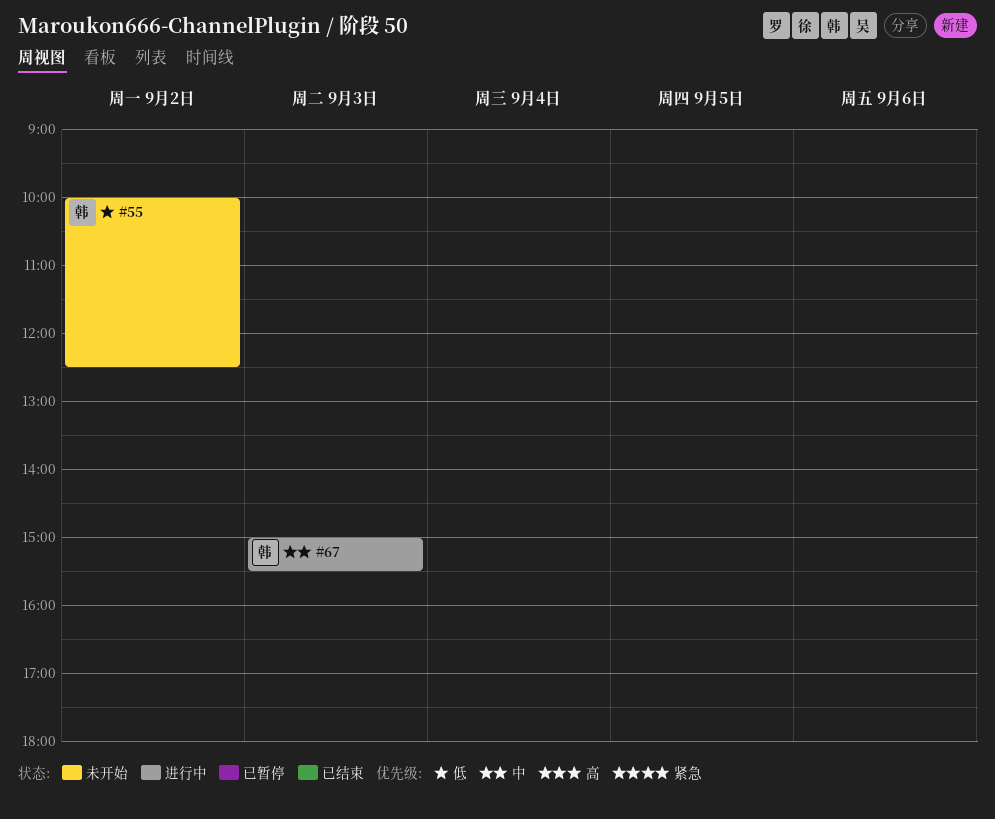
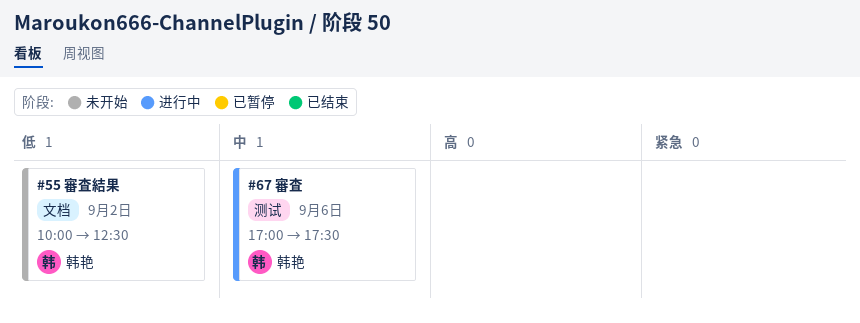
#67, day: Sep 3 -> Sep 6
#67, begins: 15:00 -> 17:00
#67, ends: 15:30 -> 17:30

